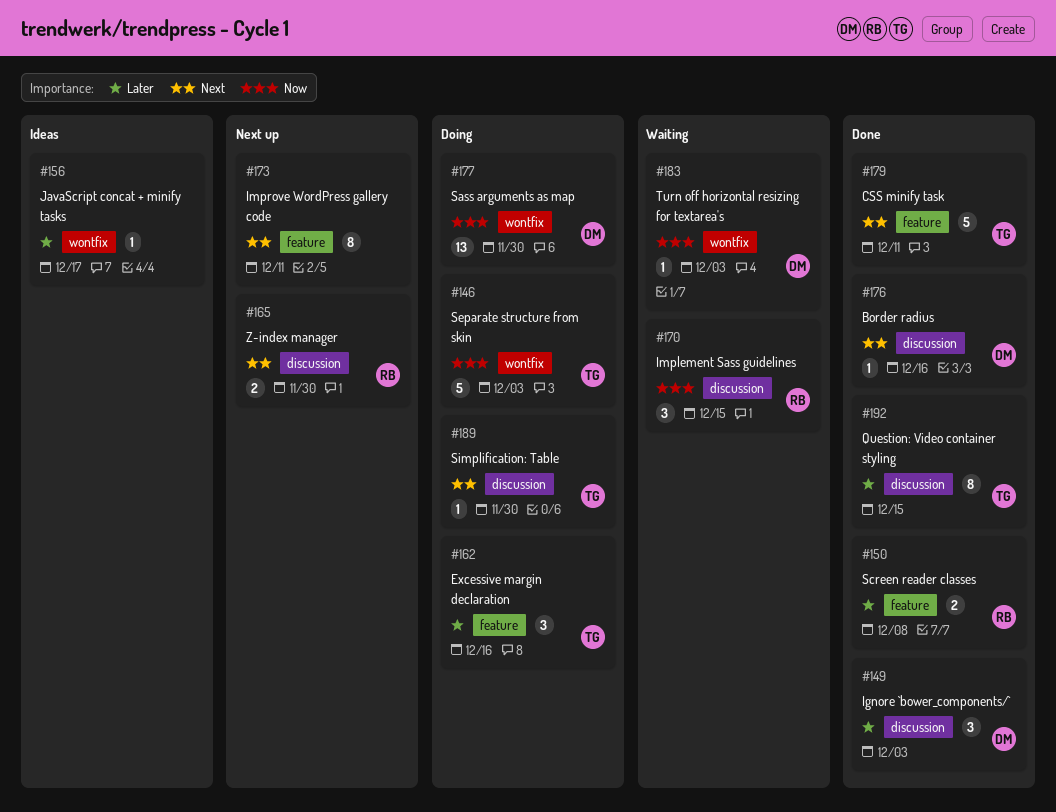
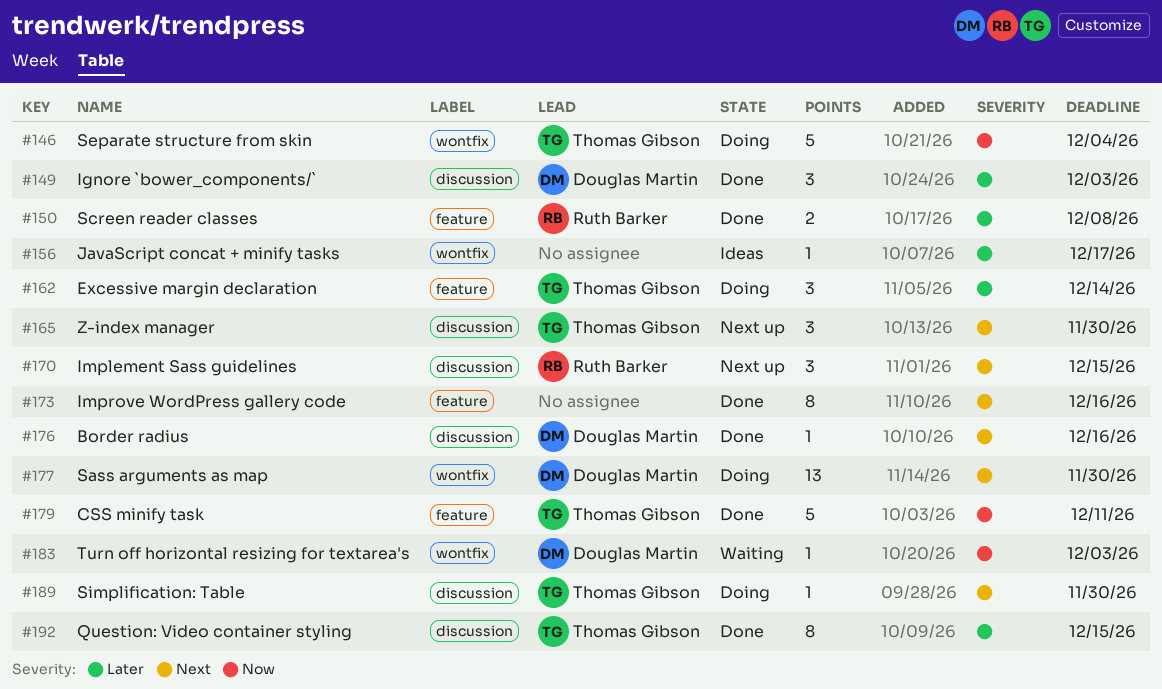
#146, due: Dec 3 -> Dec 4
#162, due: Dec 16 -> Dec 14
#165, owner: Ruth Barker -> Thomas Gibson
#165, estimate: 2 -> 3
#170, status: Waiting -> Next up
#170, priority: Now -> Next
#173, status: Next up -> Done
#173, due: Dec 11 -> Dec 16
#177, priority: Now -> Next
#179, priority: Next -> Now

